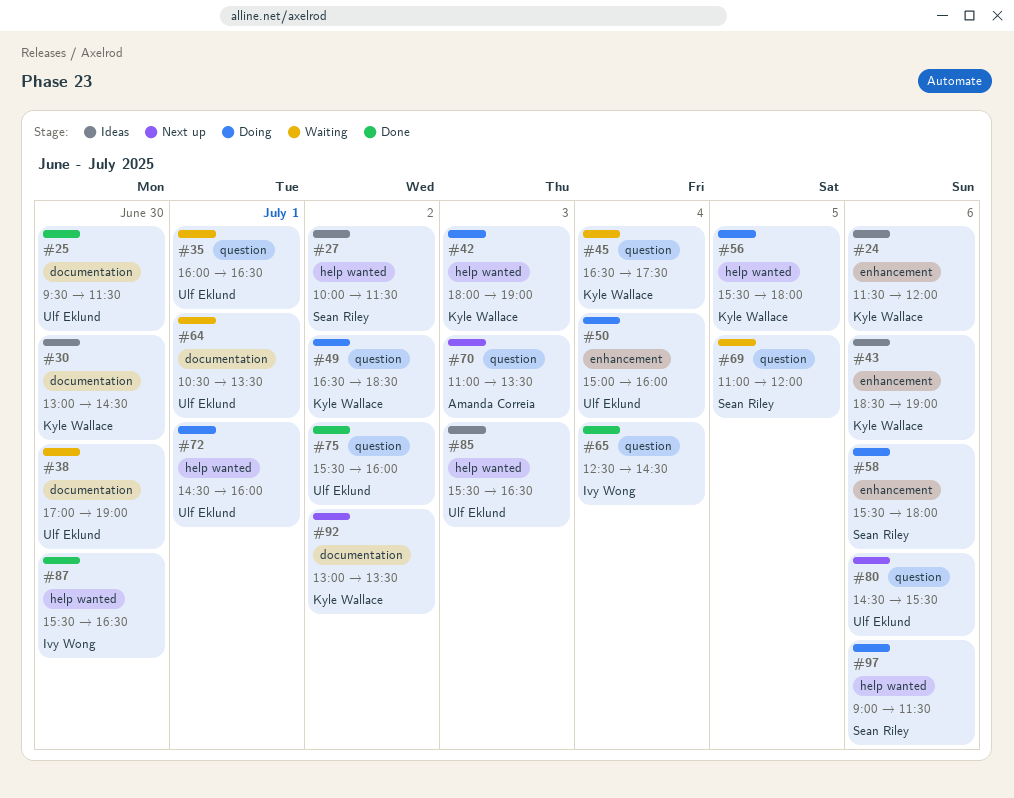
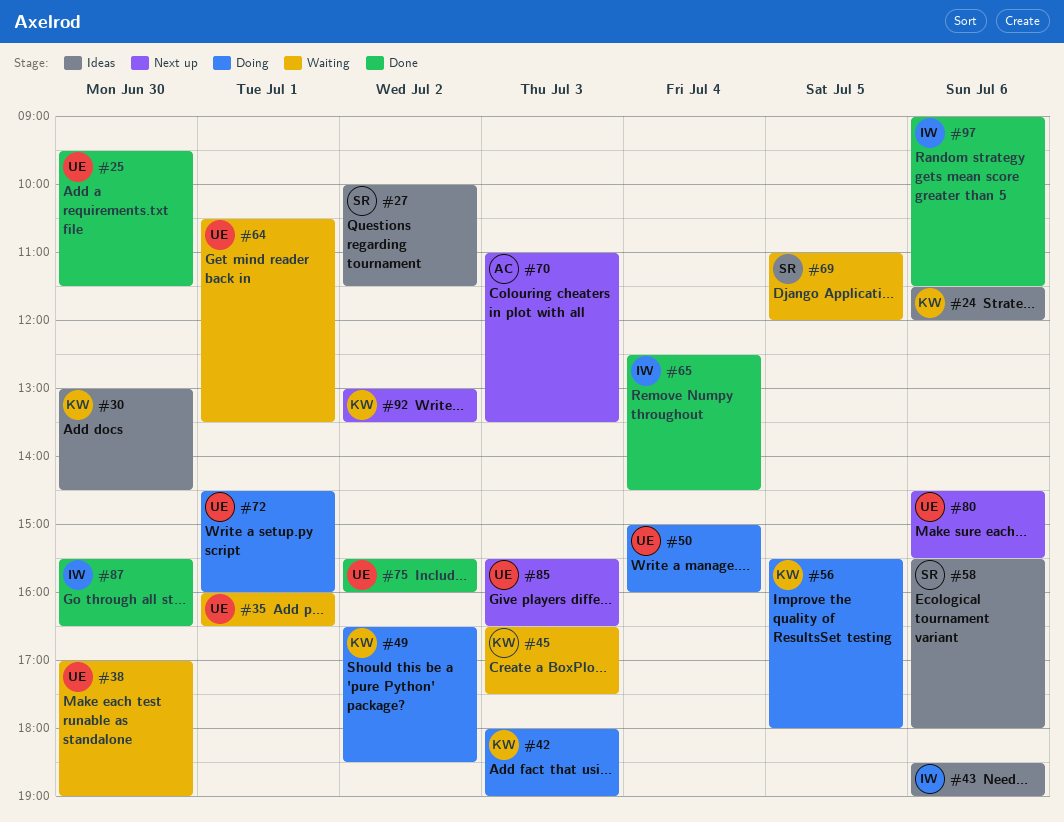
#43, owner: Kyle Wallace -> Ivy Wong
#45, day: Jul 4 -> Jul 3
#58, status: Doing -> Ideas
#85, status: Ideas -> Next up
#97, status: Doing -> Done
#97, owner: Sean Riley -> Ivy Wong

